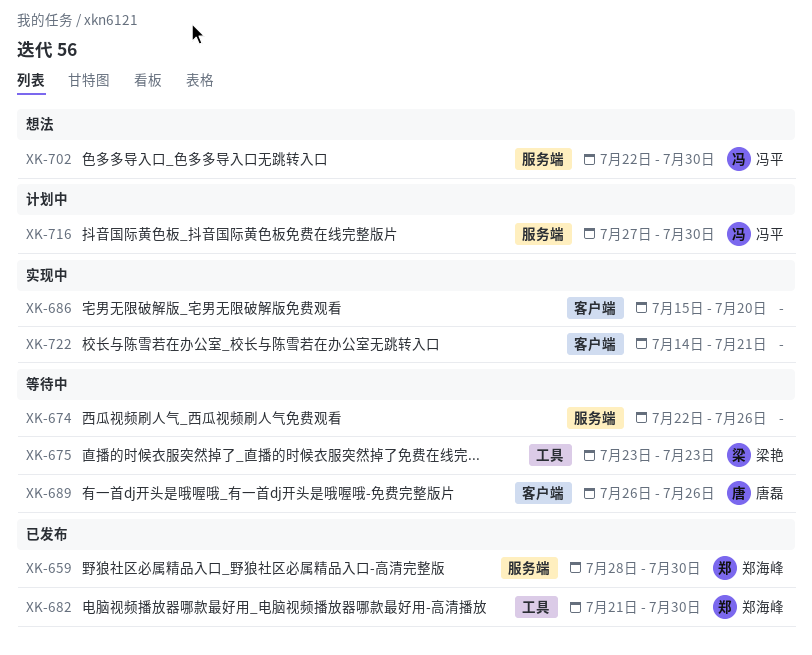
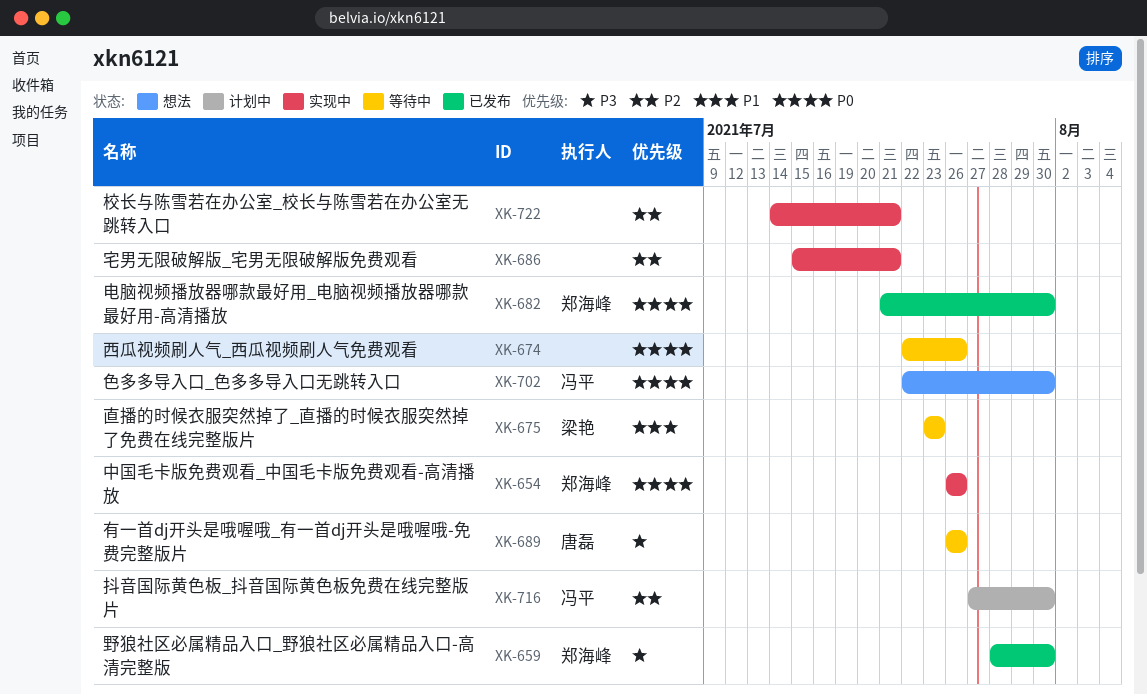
XK-654: none -> present
XK-686, due: Jul 20 -> Jul 21

